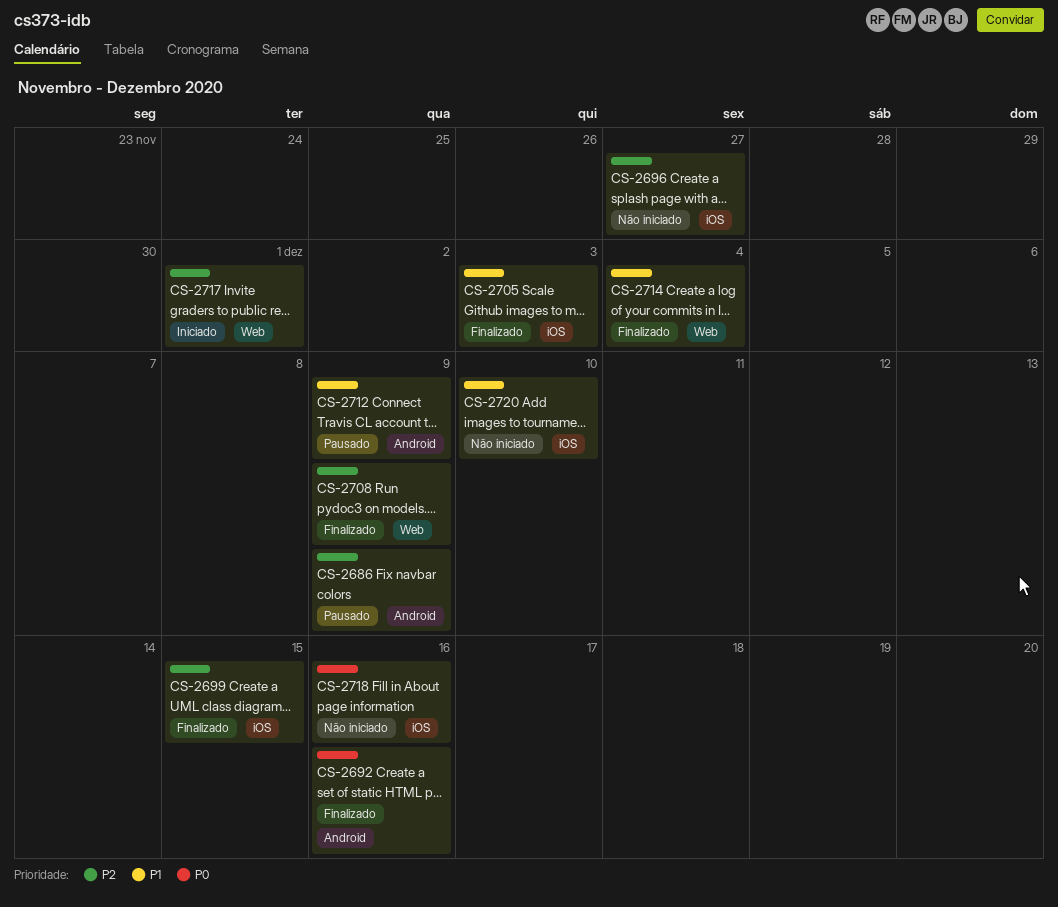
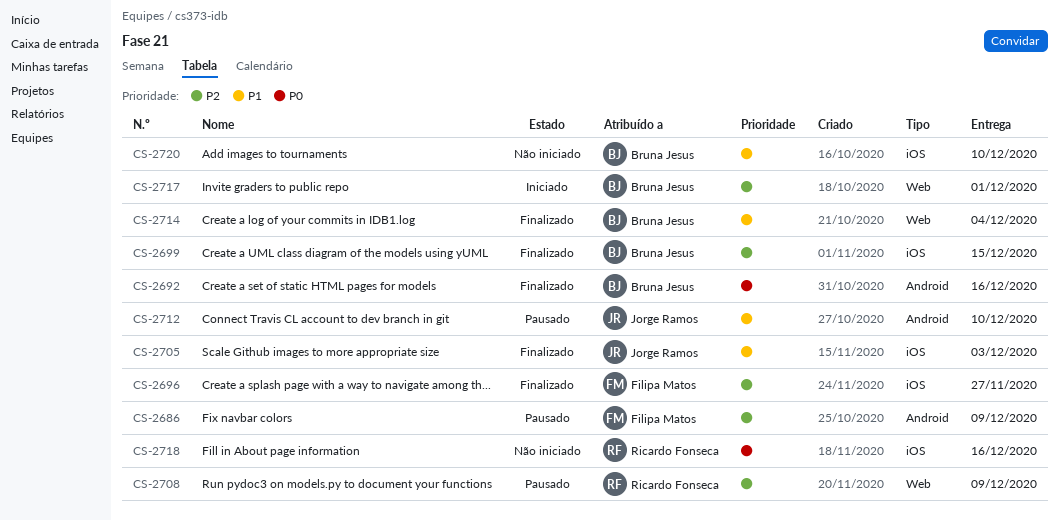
CS-2696, status: Não iniciado -> Finalizado
CS-2708, status: Finalizado -> Pausado
CS-2712, due: Dec 9 -> Dec 10

